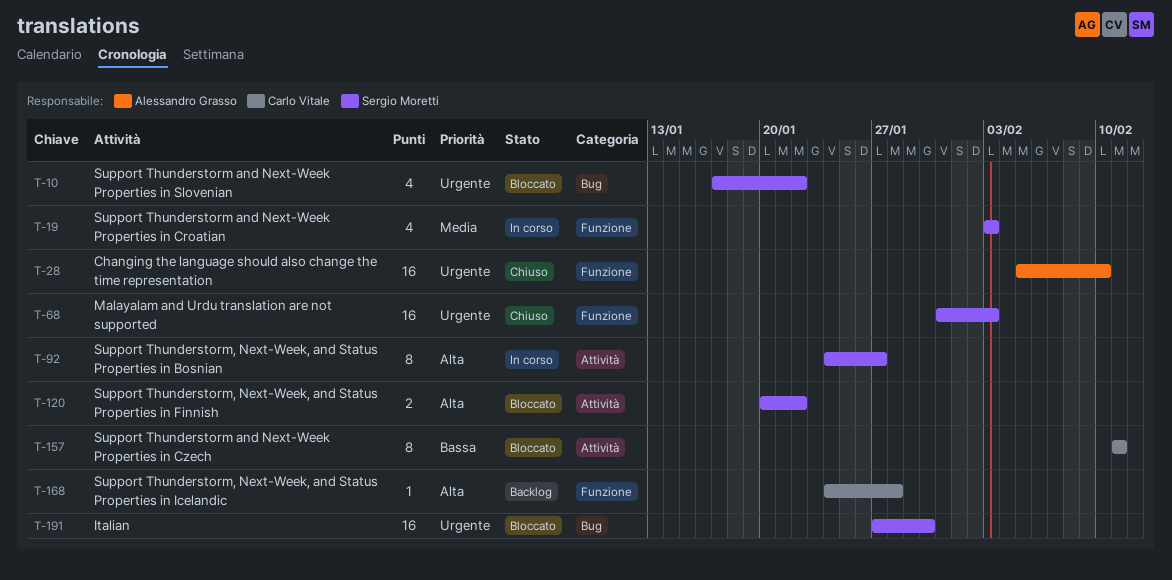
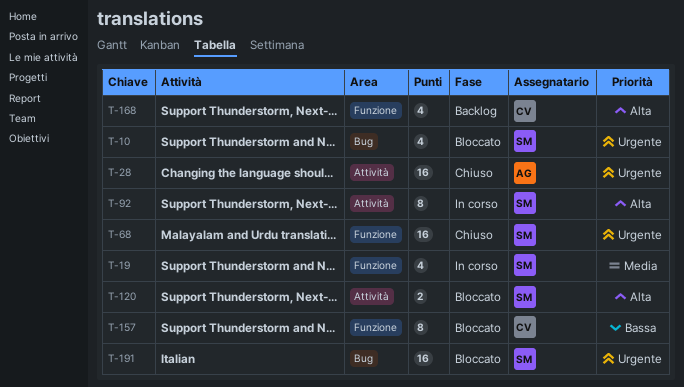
T-28, label: Funzione -> Attività
T-157, label: Attività -> Funzione
T-168, estimate: 1 -> 4

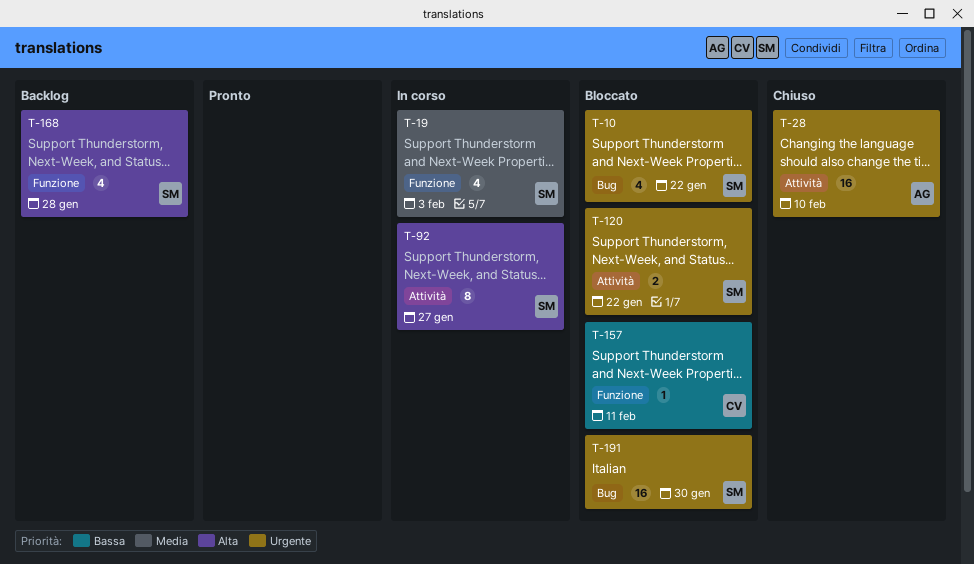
T-68: present -> none
T-120, priority: Alta -> Urgente
T-157, estimate: 8 -> 1
T-168, owner: CV -> SM

